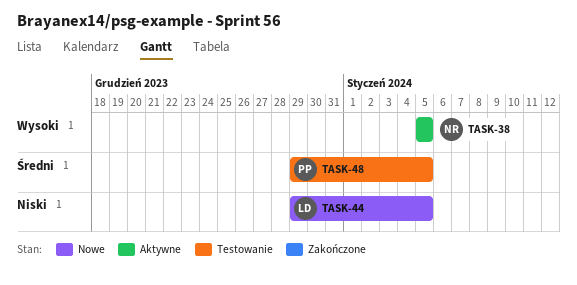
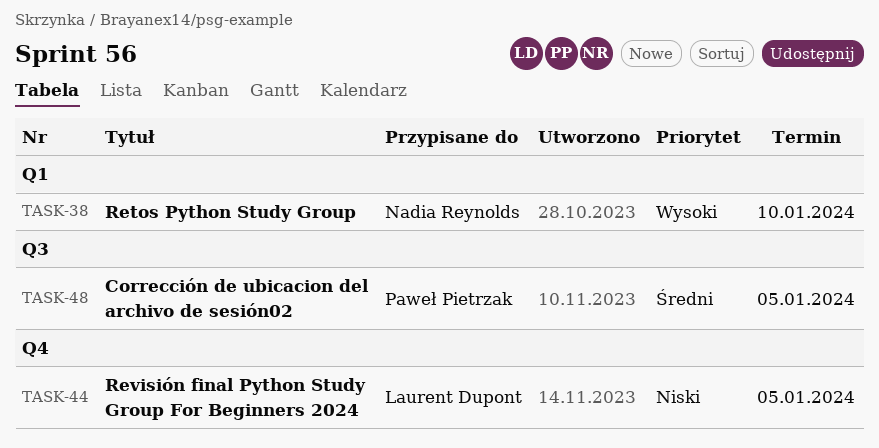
TASK-38, due: Jan 5 -> Jan 10

